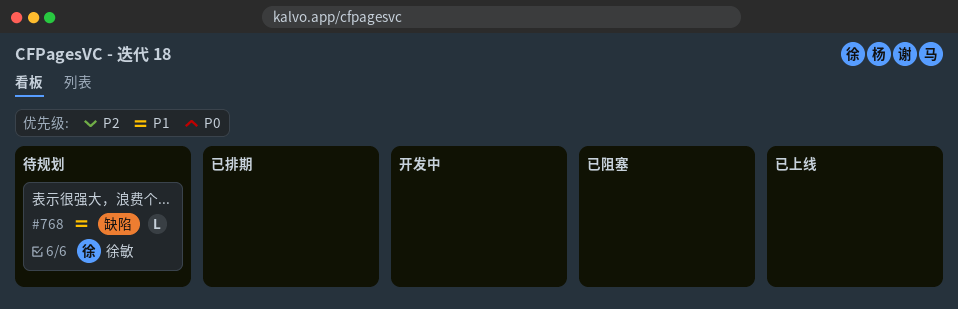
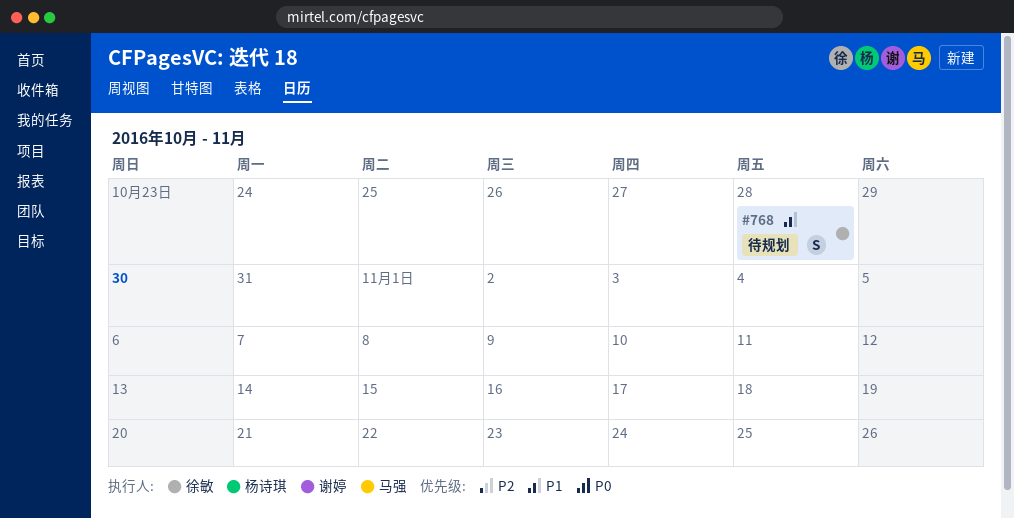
#768, estimate: L -> S

